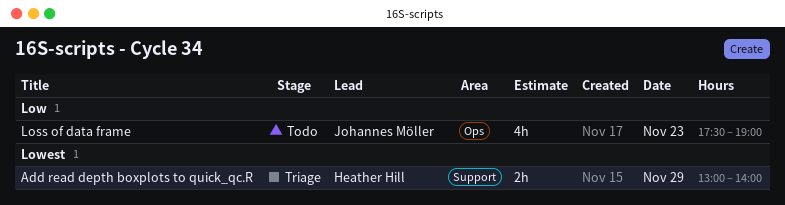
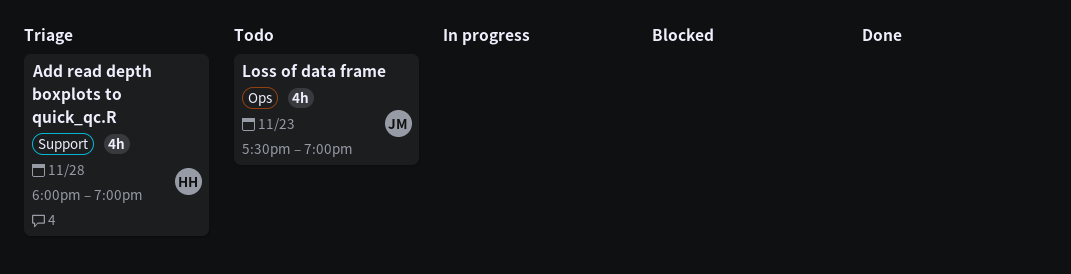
Add read depth boxplots to quick_qc.R, estimate: 2h -> 4h
Add read depth boxplots to quick_qc.R, day: Nov 29 -> Nov 28
Add read depth boxplots to quick_qc.R, begins: 13:00 -> 18:00
Add read depth boxplots to quick_qc.R, ends: 14:00 -> 19:00

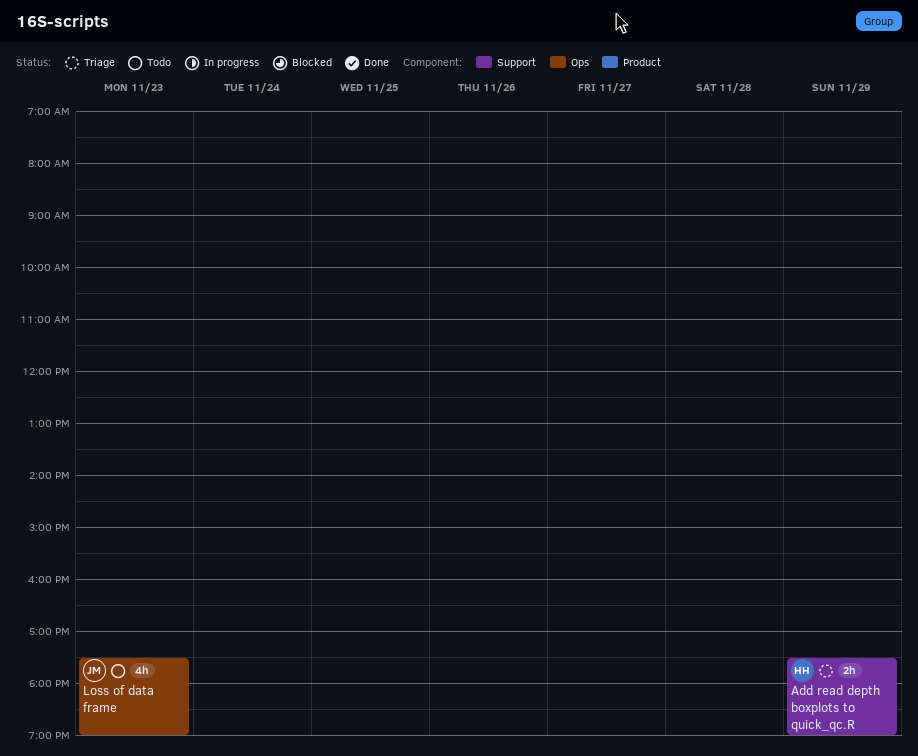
Add read depth boxplots to quick_qc.R, estimate: 4h -> 2h
Add read depth boxplots to quick_qc.R, day: Nov 28 -> Nov 29
Add read depth boxplots to quick_qc.R, begins: 18:00 -> 17:30

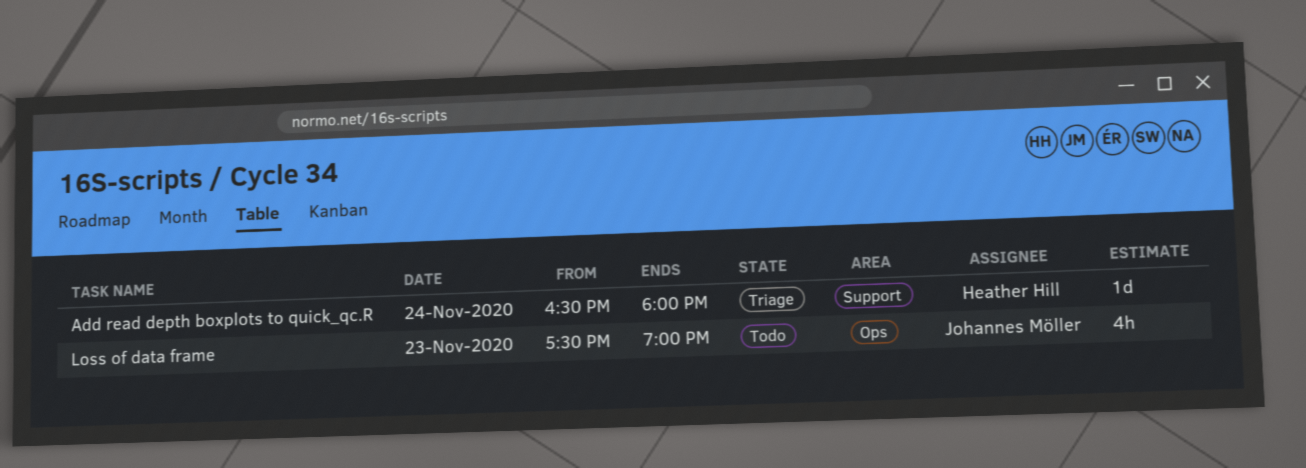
Add read depth boxplots to quick_qc.R, estimate: 2h -> 1d
Add read depth boxplots to quick_qc.R, day: Nov 29 -> Nov 24
Add read depth boxplots to quick_qc.R, begins: 17:30 -> 16:30
Add read depth boxplots to quick_qc.R, ends: 19:00 -> 18:00

